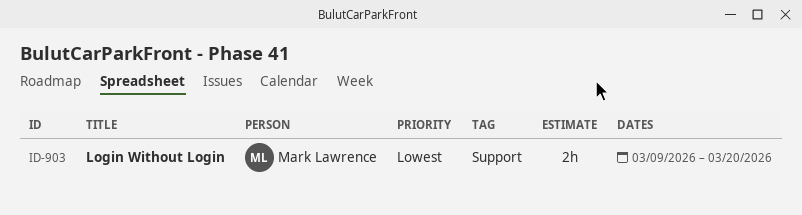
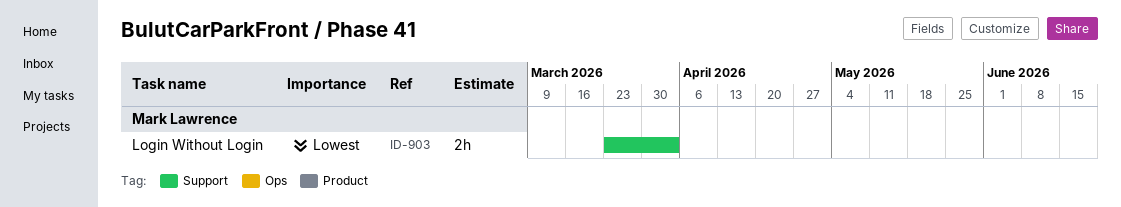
ID-903, start: Mar 9 -> Mar 23
ID-903, due: Mar 20 -> Apr 3

